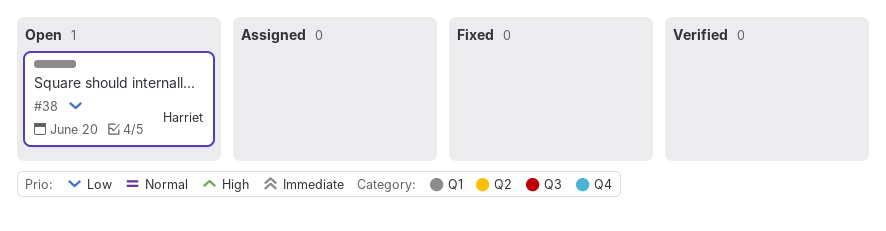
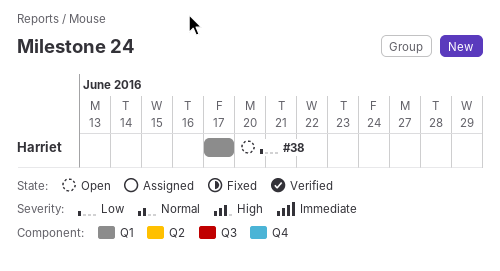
#38, due: Jun 20 -> Jun 17

